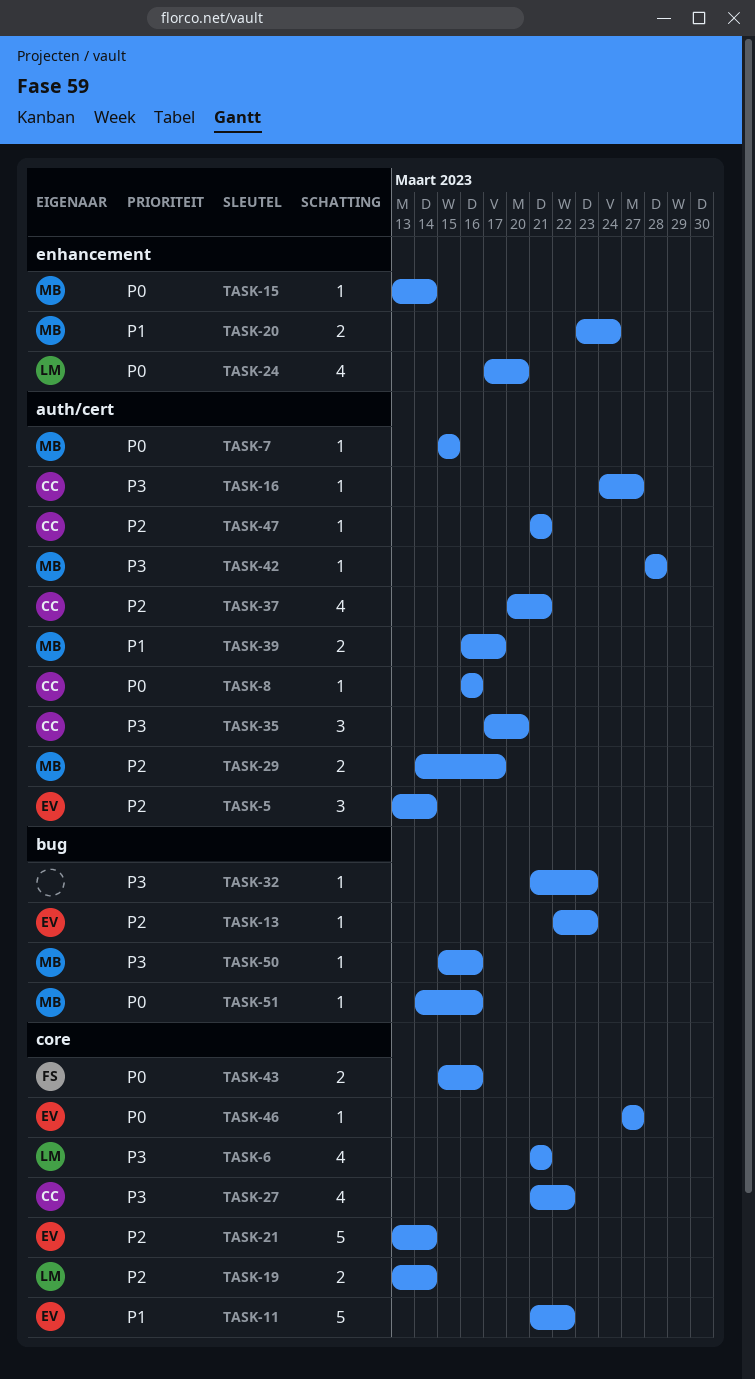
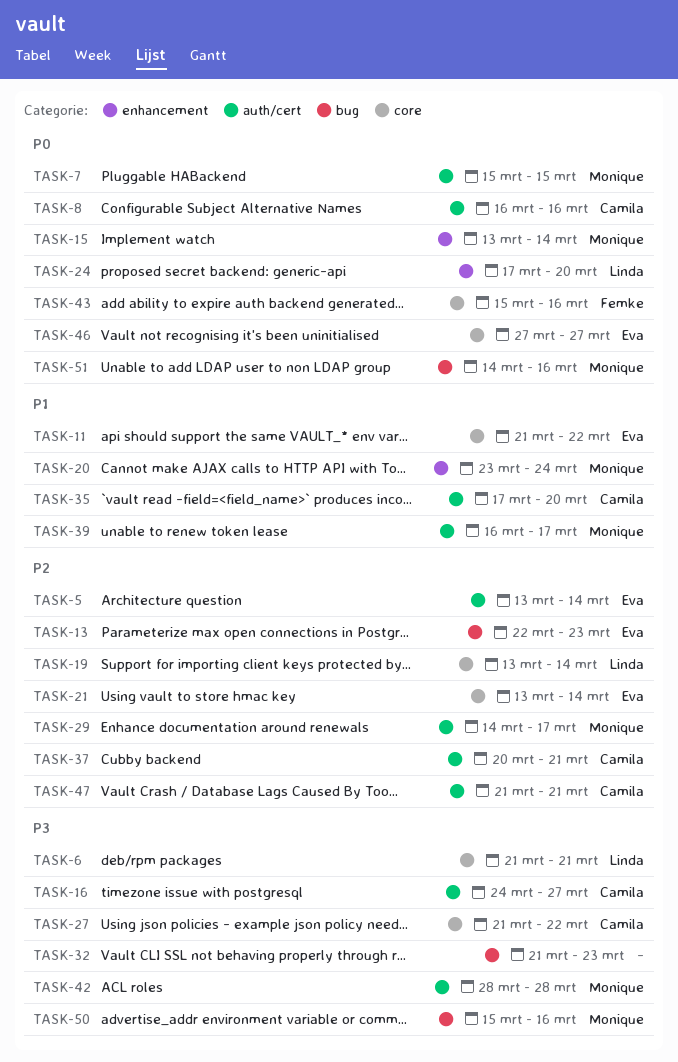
TASK-35, priority: P3 -> P1

